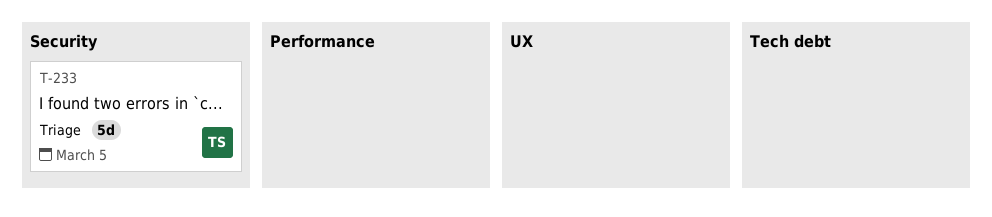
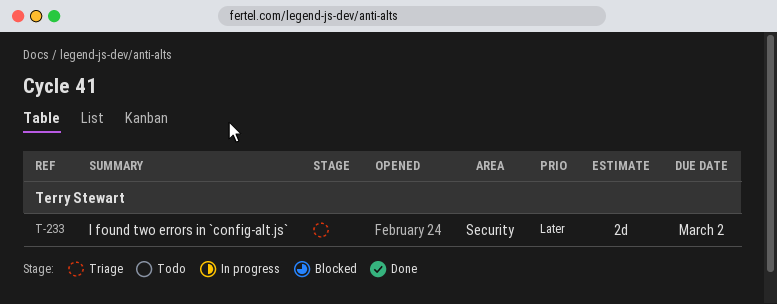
T-233, estimate: 5d -> 2d
T-233, due: Mar 5 -> Mar 2

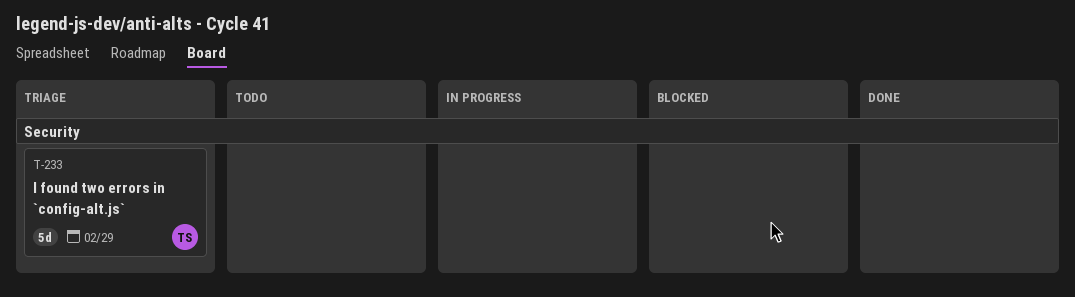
T-233, estimate: 2d -> 5d
T-233, due: Mar 2 -> Feb 29

